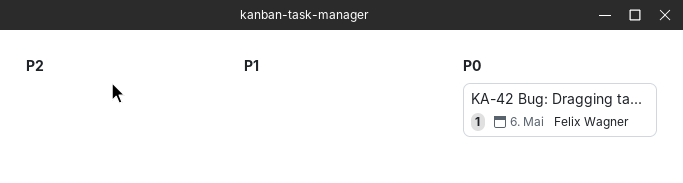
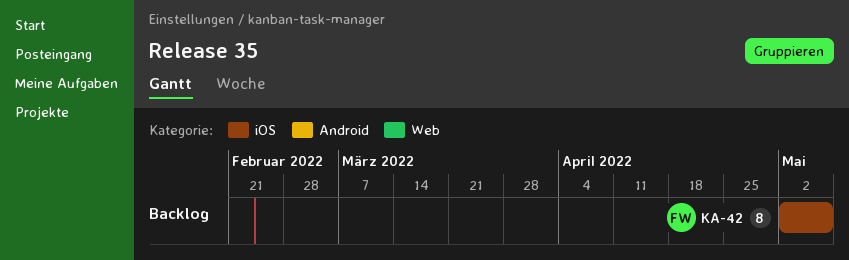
KA-42, estimate: 1 -> 8

